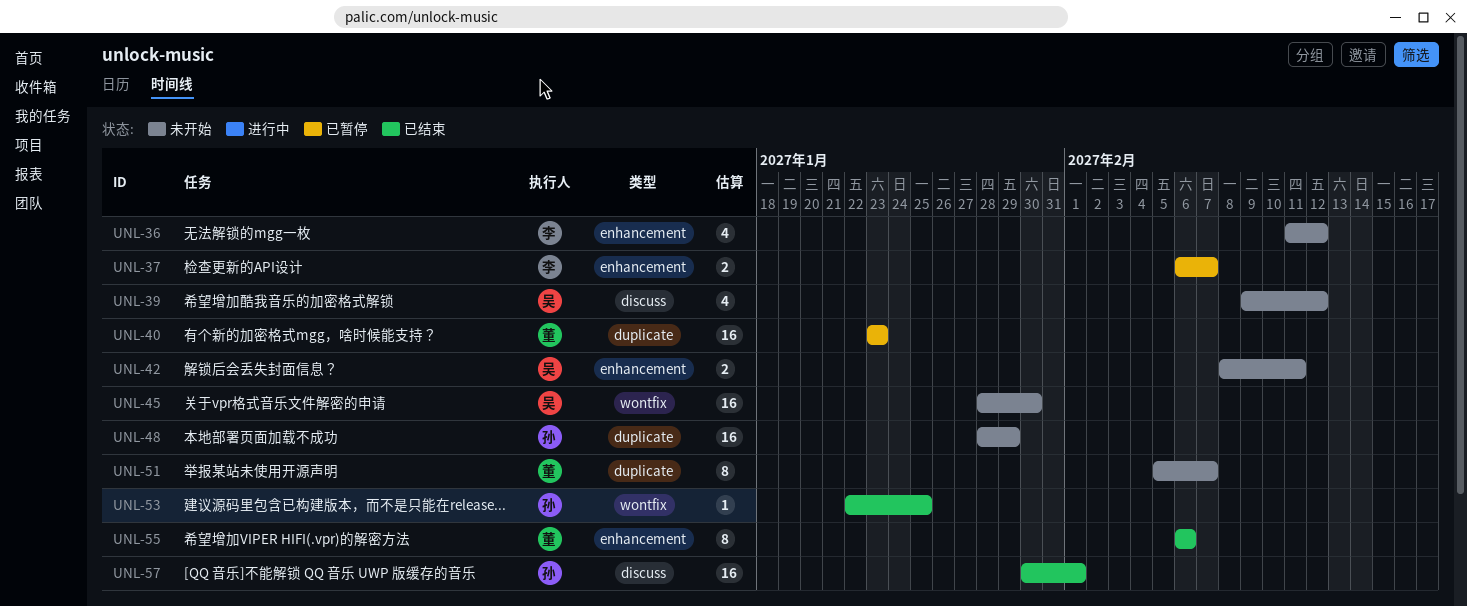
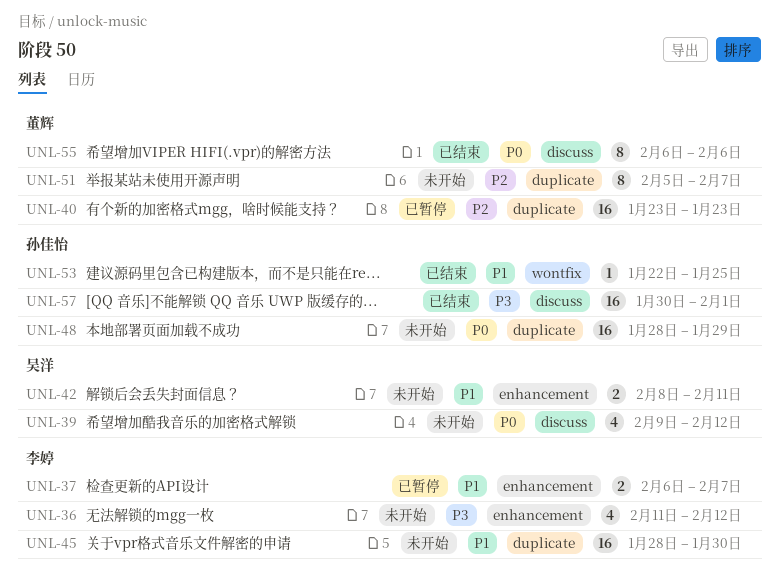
UNL-45, owner: 吴洋 -> 李婷
UNL-45, label: wontfix -> duplicate
UNL-55, label: enhancement -> discuss

